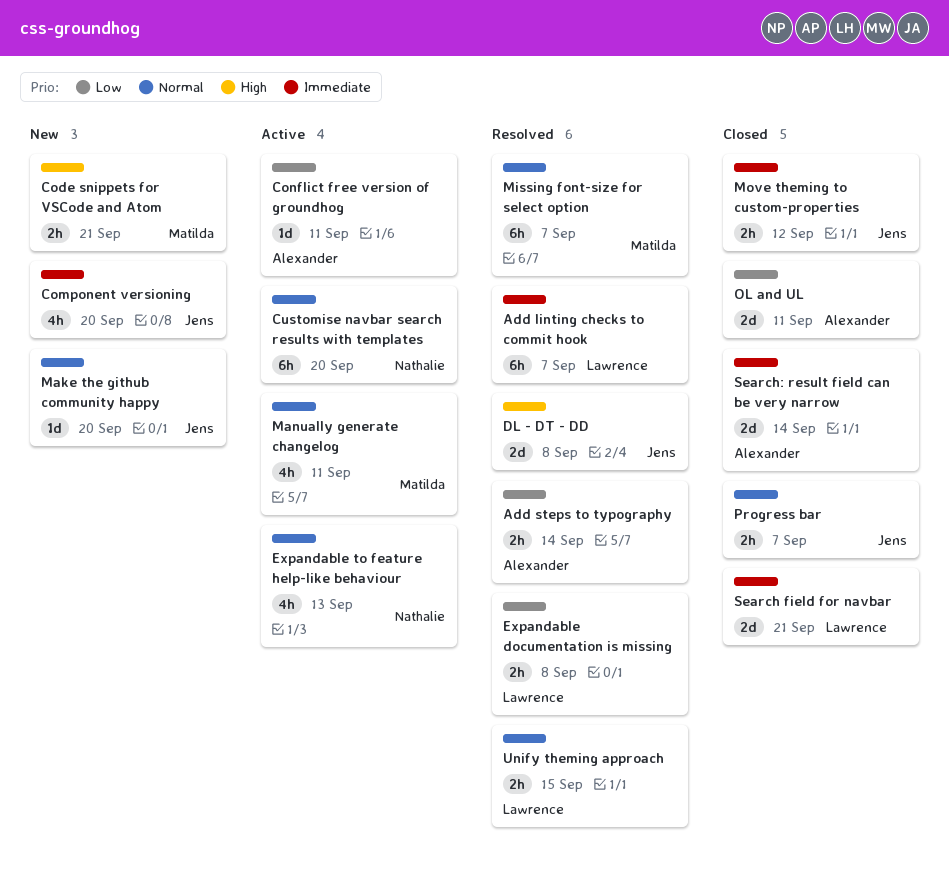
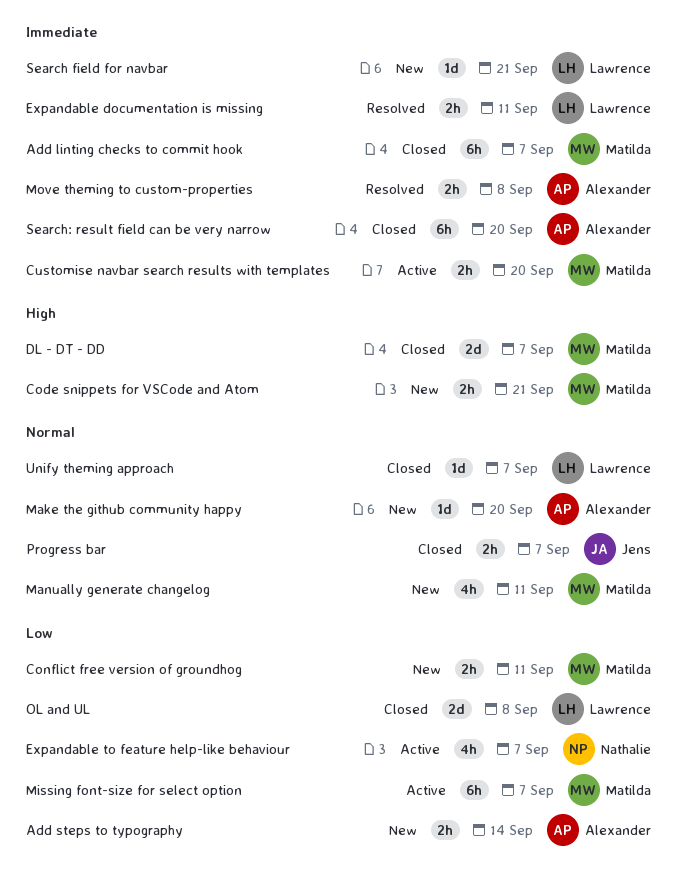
Add linting checks to commit hook, status: Resolved -> Closed
Add linting checks to commit hook, owner: Lawrence -> Matilda
Add steps to typography, status: Resolved -> New
Component versioning: present -> none
Conflict free version of groundhog, status: Active -> New
Conflict free version of groundhog, owner: Alexander -> Matilda
Conflict free version of groundhog, estimate: 1d -> 2h
Customise navbar search results with templates, owner: Nathalie -> Matilda
Customise navbar search results with templates, priority: Normal -> Immediate
Customise navbar search results with templates, estimate: 6h -> 2h
DL - DT - DD, status: Resolved -> Closed
DL - DT - DD, owner: Jens -> Matilda
DL - DT - DD, due: Sep 8 -> Sep 7
Expandable documentation is missing, priority: Low -> Immediate
Expandable documentation is missing, due: Sep 8 -> Sep 11
Expandable to feature help-like behaviour, priority: Normal -> Low
Expandable to feature help-like behaviour, due: Sep 13 -> Sep 7
Make the github community happy, owner: Jens -> Alexander
Manually generate changelog, status: Active -> New
Missing font-size for select option, status: Resolved -> Active
Missing font-size for select option, priority: Normal -> Low
Move theming to custom-properties, status: Closed -> Resolved
Move theming to custom-properties, owner: Jens -> Alexander
Move theming to custom-properties, due: Sep 12 -> Sep 8
OL and UL, owner: Alexander -> Lawrence
OL and UL, due: Sep 11 -> Sep 8
Search field for navbar, status: Closed -> New
Search field for navbar, estimate: 2d -> 1d
Search: result field can be very narrow, estimate: 2d -> 6h
Search: result field can be very narrow, due: Sep 14 -> Sep 20
Unify theming approach, status: Resolved -> Closed
Unify theming approach, estimate: 2h -> 1d
Unify theming approach, due: Sep 15 -> Sep 7

